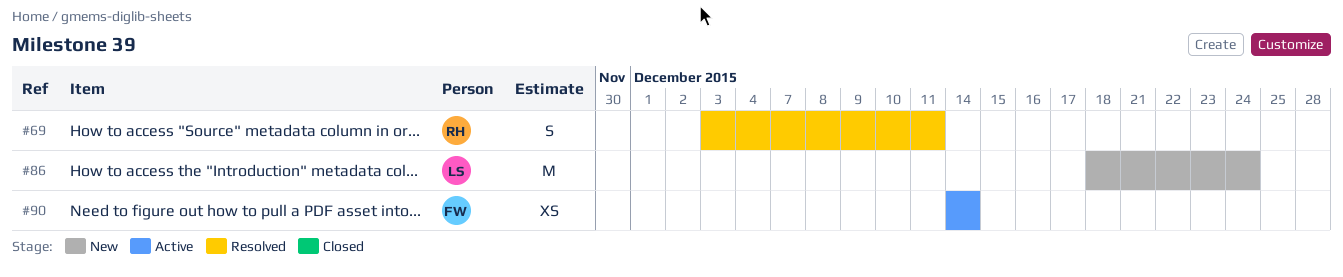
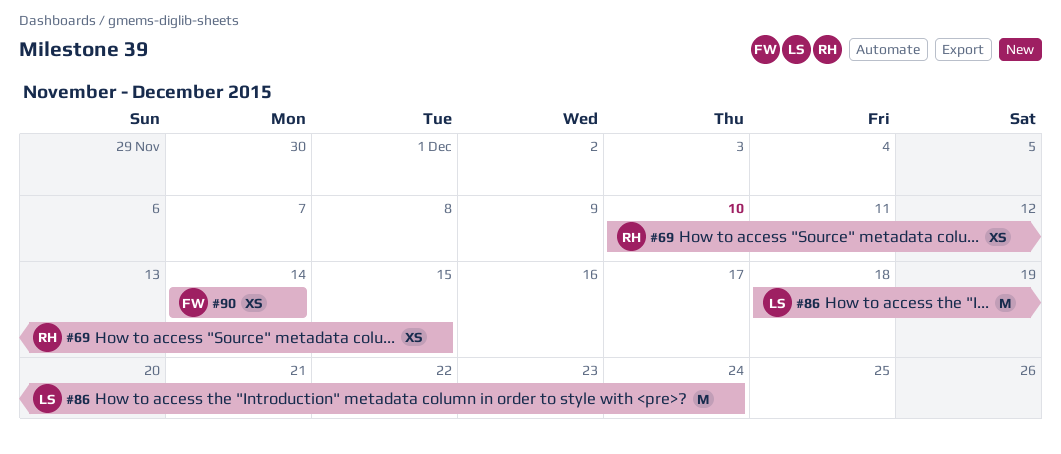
#69, estimate: S -> XS
#69, start: Dec 3 -> Dec 10
#69, due: Dec 11 -> Dec 15

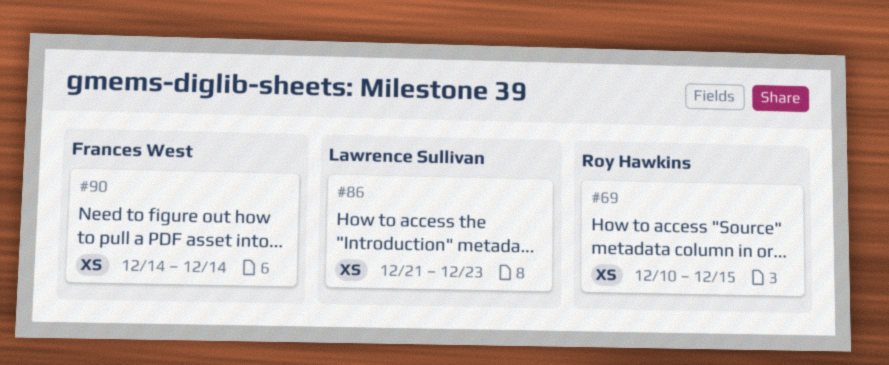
#86, estimate: M -> XS
#86, start: Dec 18 -> Dec 21
#86, due: Dec 24 -> Dec 23

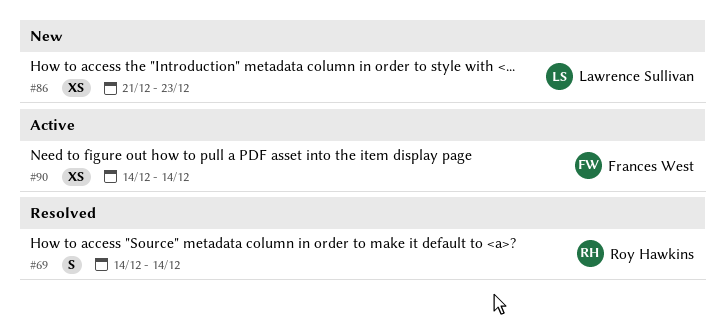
#69, estimate: XS -> S
#69, start: Dec 10 -> Dec 14
#69, due: Dec 15 -> Dec 14

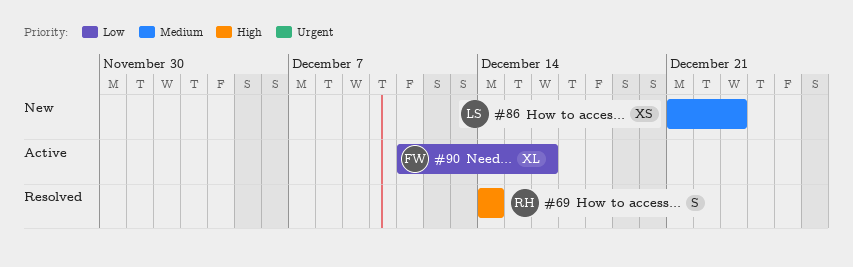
#90, estimate: XS -> XL
#90, start: Dec 14 -> Dec 11
#90, due: Dec 14 -> Dec 16

